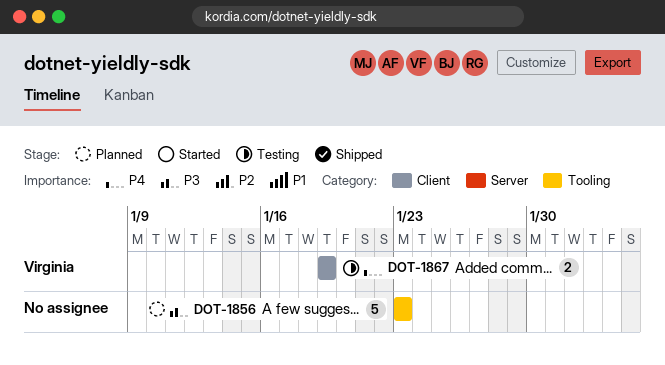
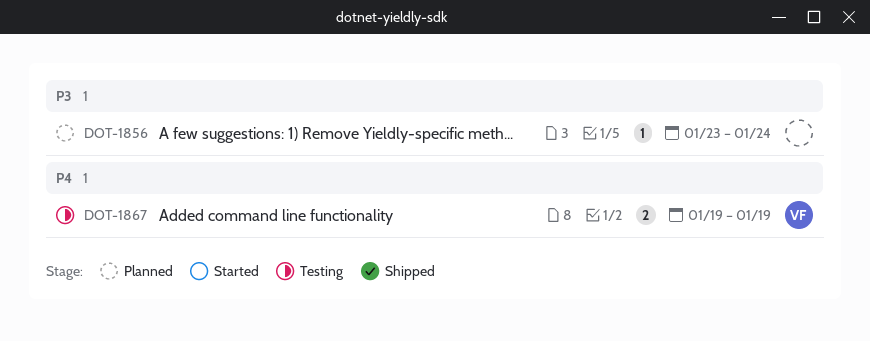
DOT-1856, estimate: 5 -> 1
DOT-1856, due: Jan 23 -> Jan 24

